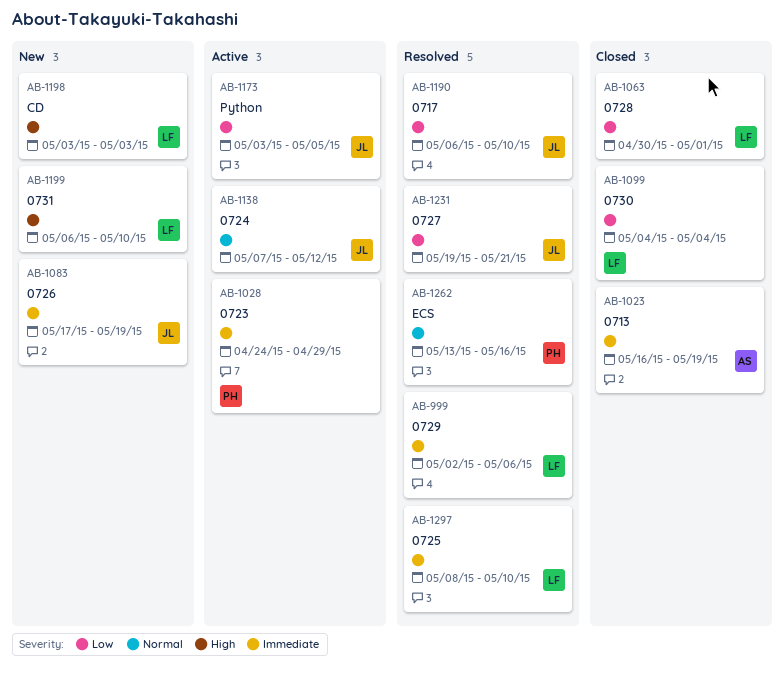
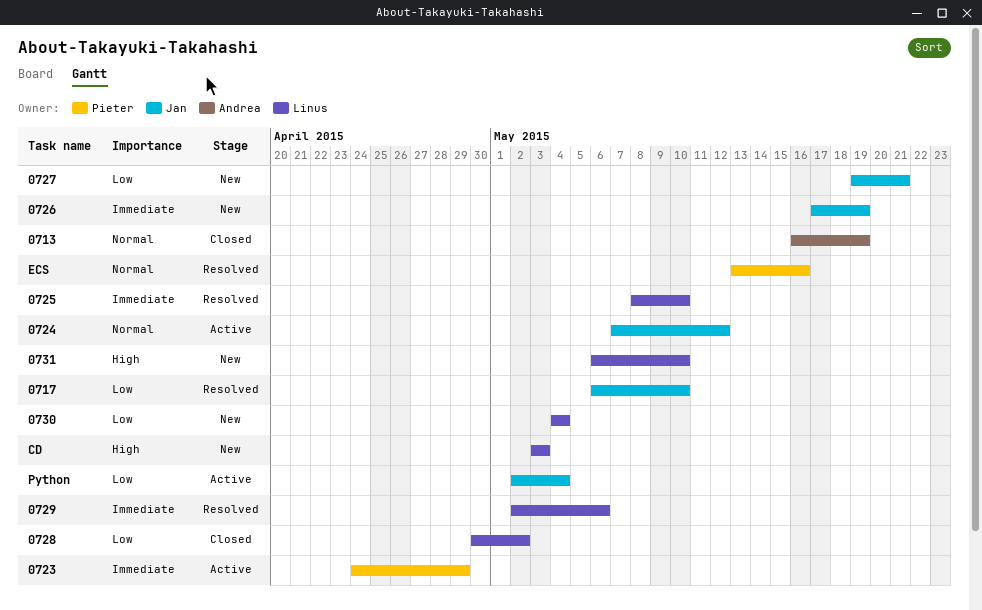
0713, priority: Immediate -> Normal
0727, status: Resolved -> New
0728, due: May 1 -> May 2
0730, status: Closed -> New
Python, start: May 3 -> May 2
Python, due: May 5 -> May 4

